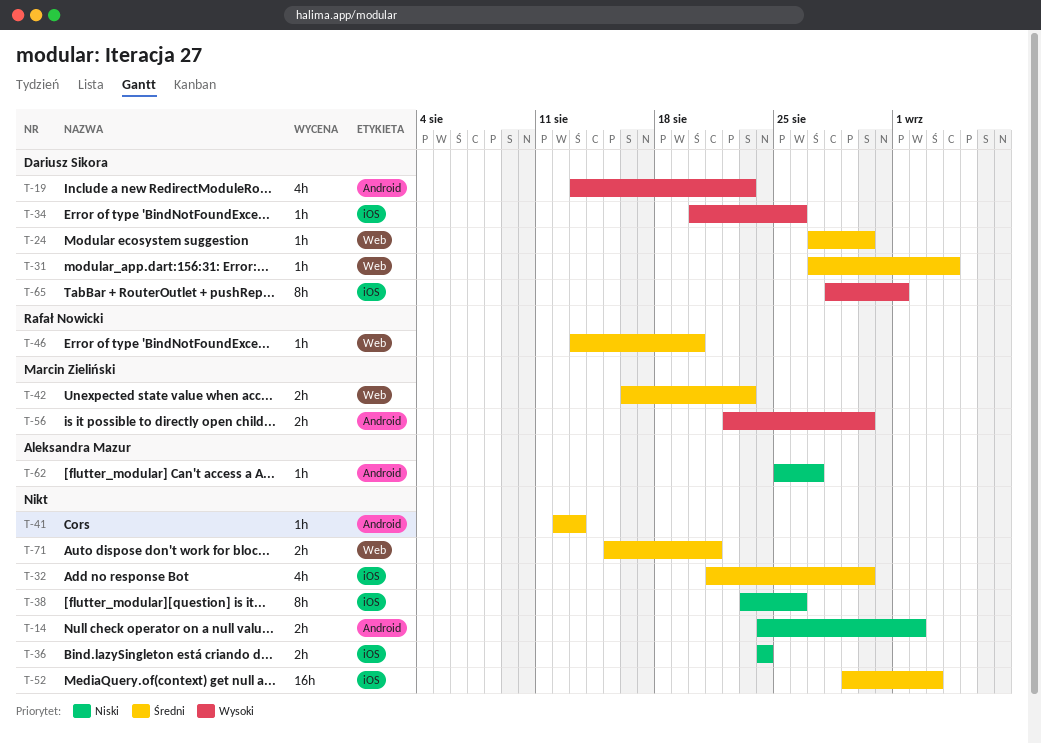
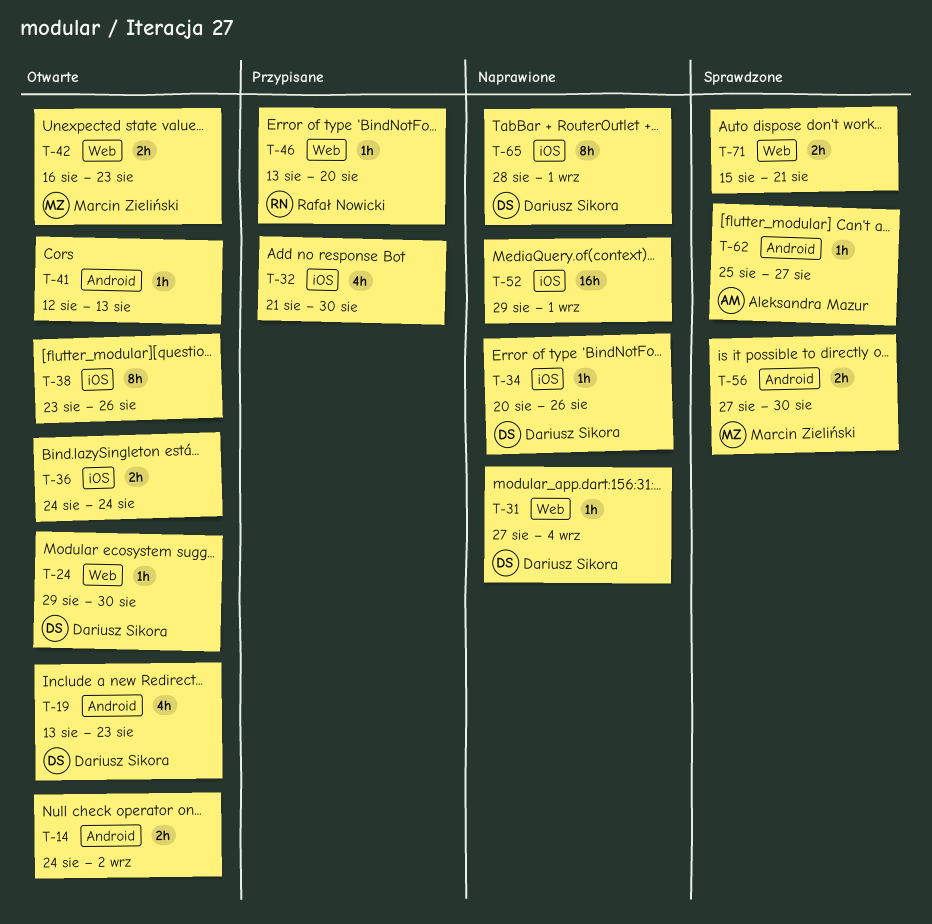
T-24, start: Aug 27 -> Aug 29
T-52, due: Sep 3 -> Sep 1
T-56, start: Aug 22 -> Aug 27

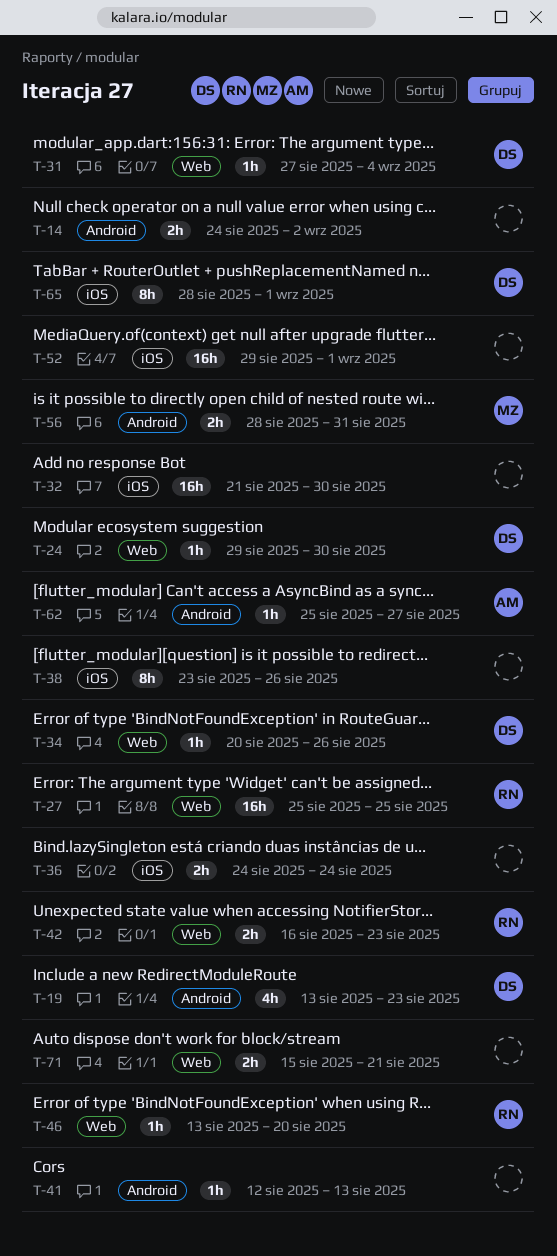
T-27: none -> present
T-32, estimate: 4h -> 16h
T-34, label: iOS -> Web
T-42, owner: Marcin Zieliński -> Rafał Nowicki
T-56, start: Aug 27 -> Aug 28
T-56, due: Aug 30 -> Aug 31

